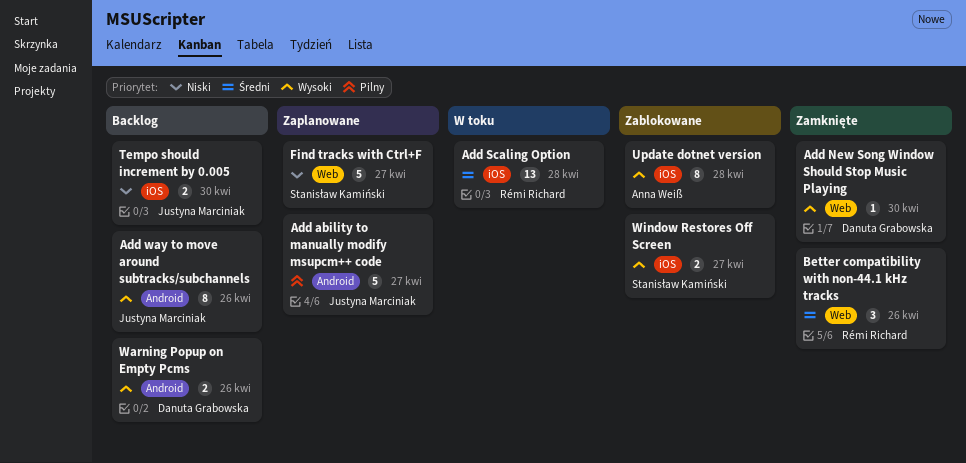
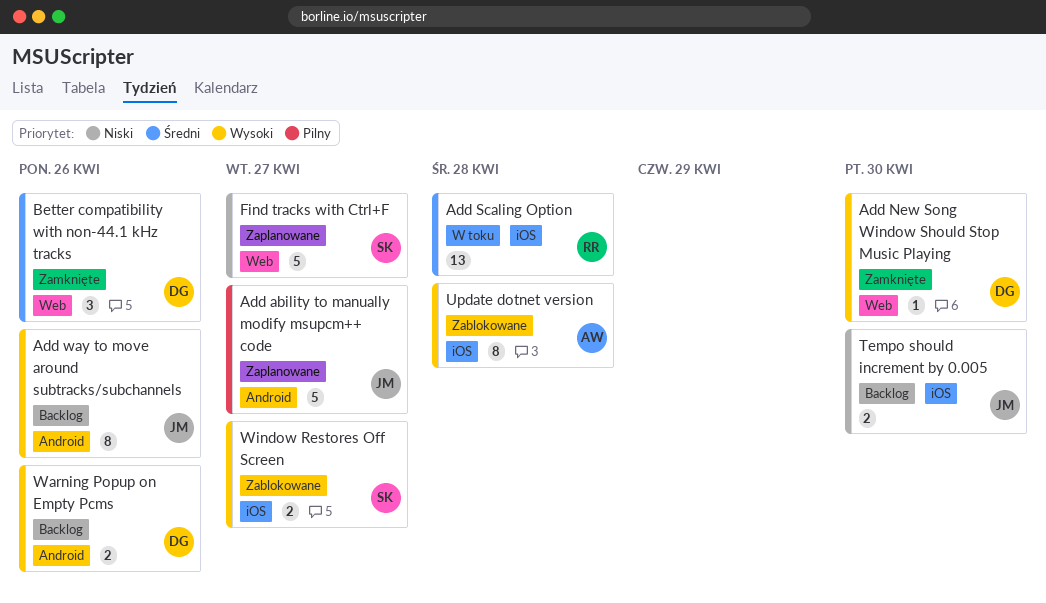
Better compatibility with non-44.1 kHz tracks, owner: Rémi Richard -> Danuta Grabowska

